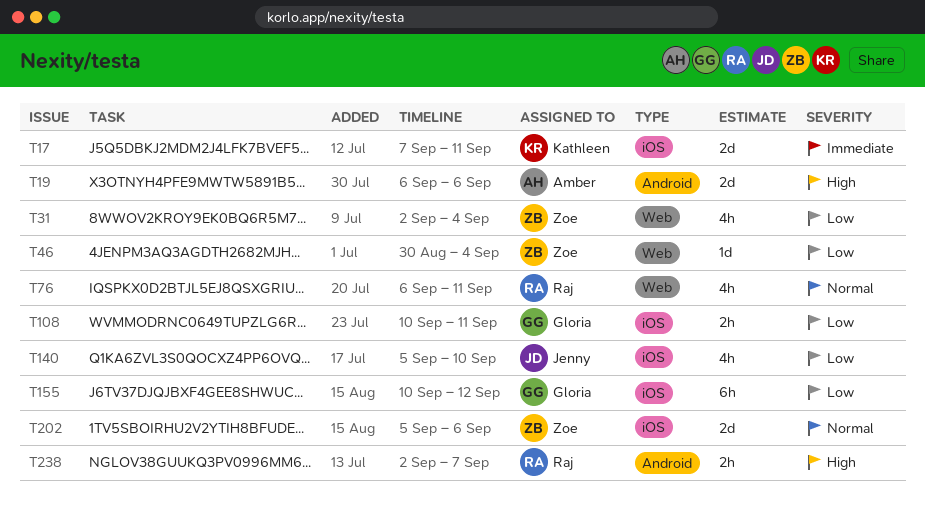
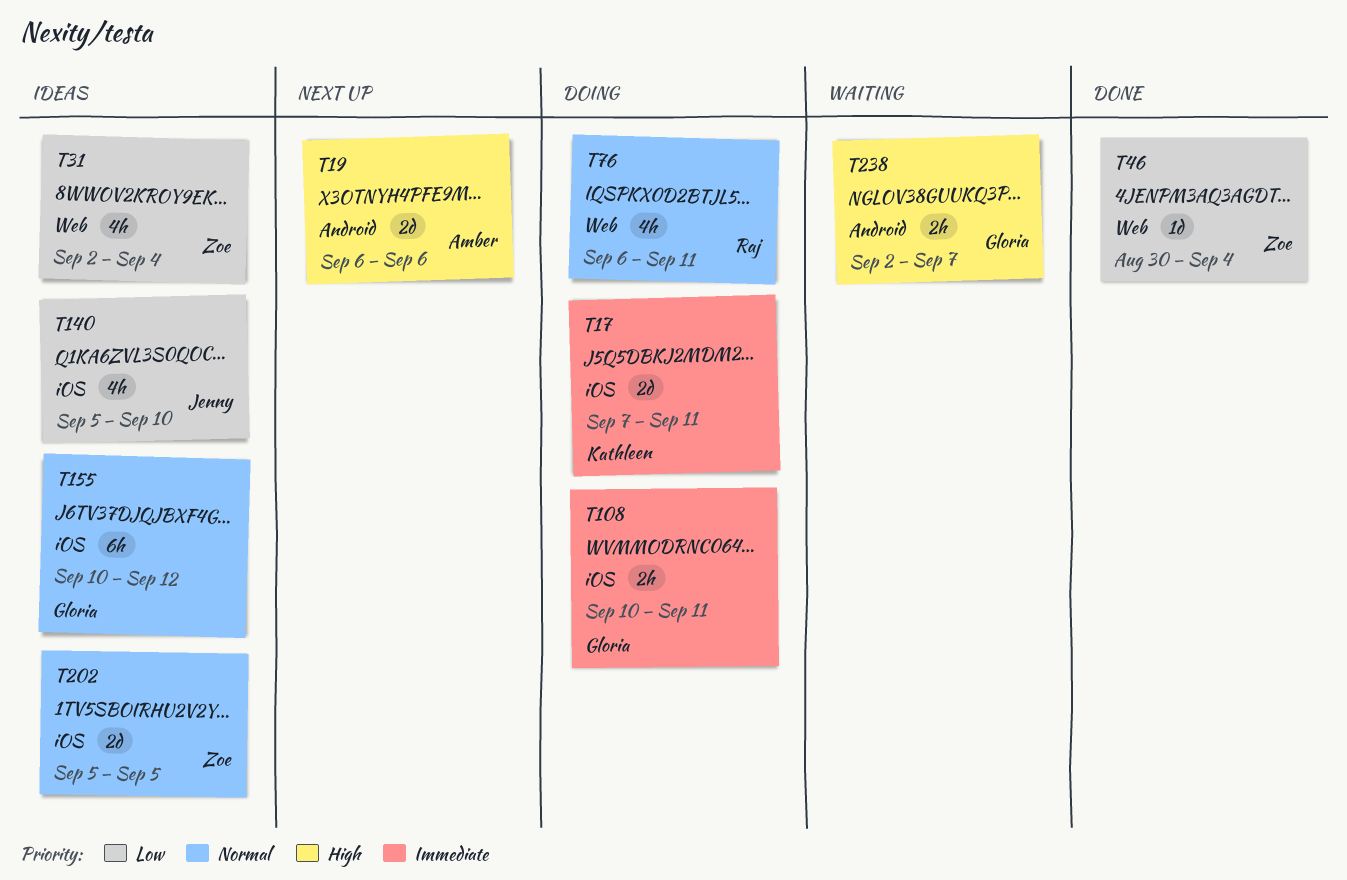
T108, priority: Low -> Immediate
T155, priority: Low -> Normal
T202, due: Sep 6 -> Sep 5
T238, owner: Raj -> Gloria

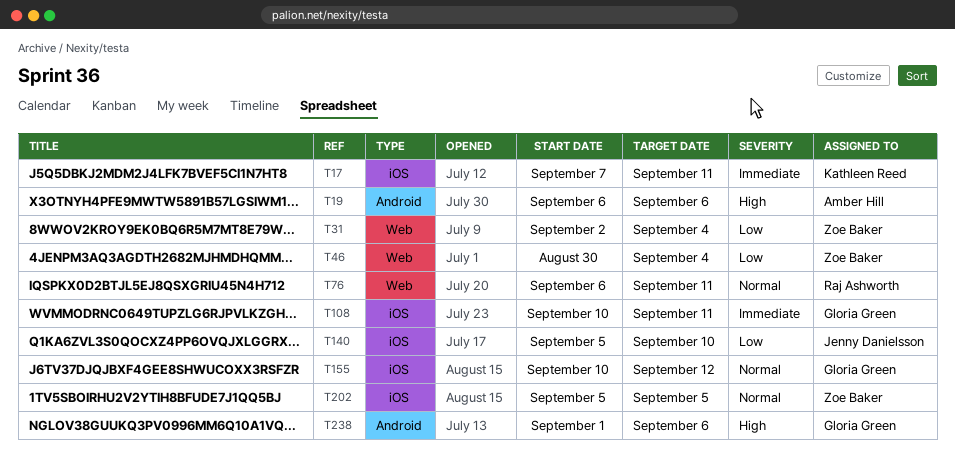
T238, start: Sep 2 -> Sep 1
T238, due: Sep 7 -> Sep 6

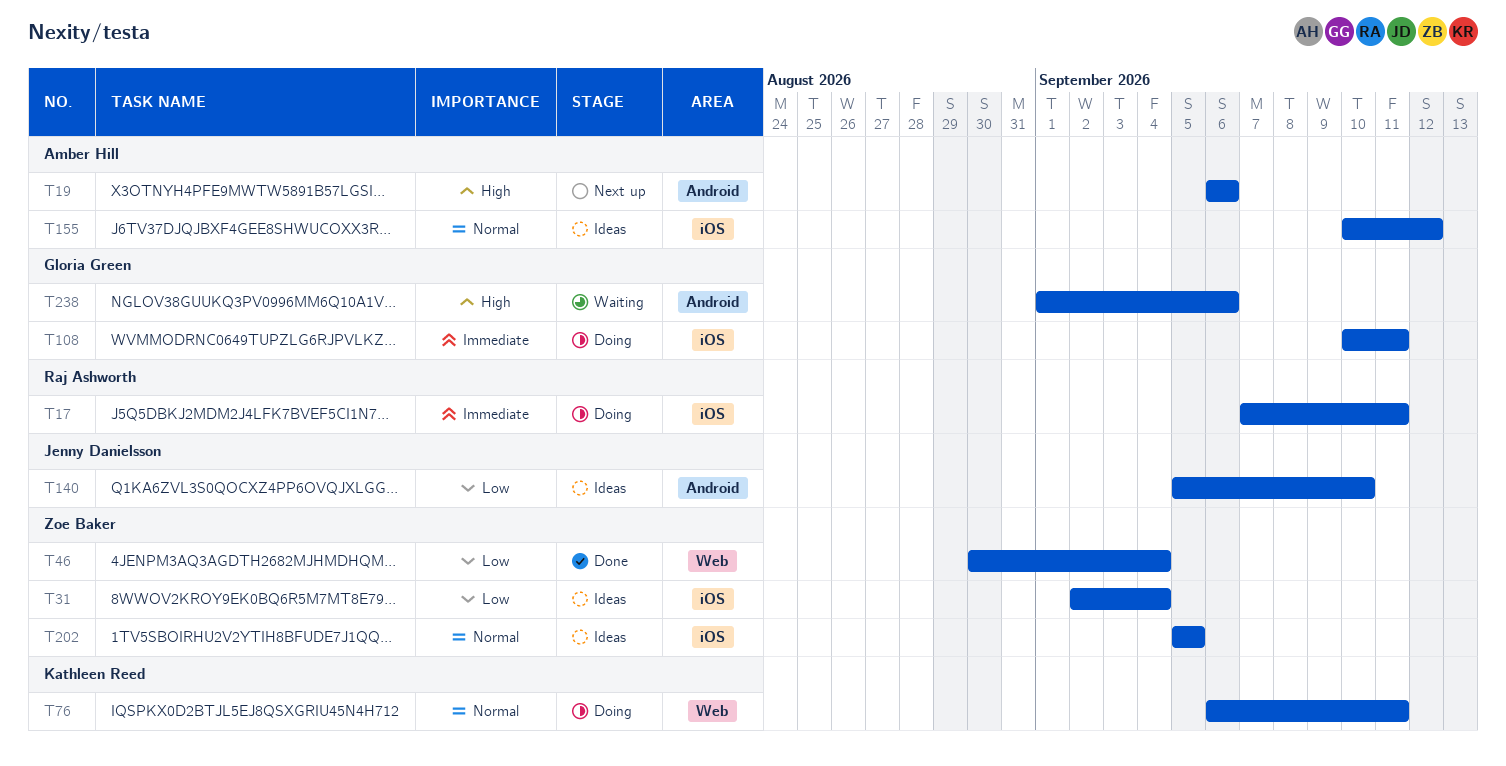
T17, owner: Kathleen Reed -> Raj Ashworth
T31, label: Web -> iOS
T76, owner: Raj Ashworth -> Kathleen Reed
T140, label: iOS -> Android
T155, owner: Gloria Green -> Amber Hill

